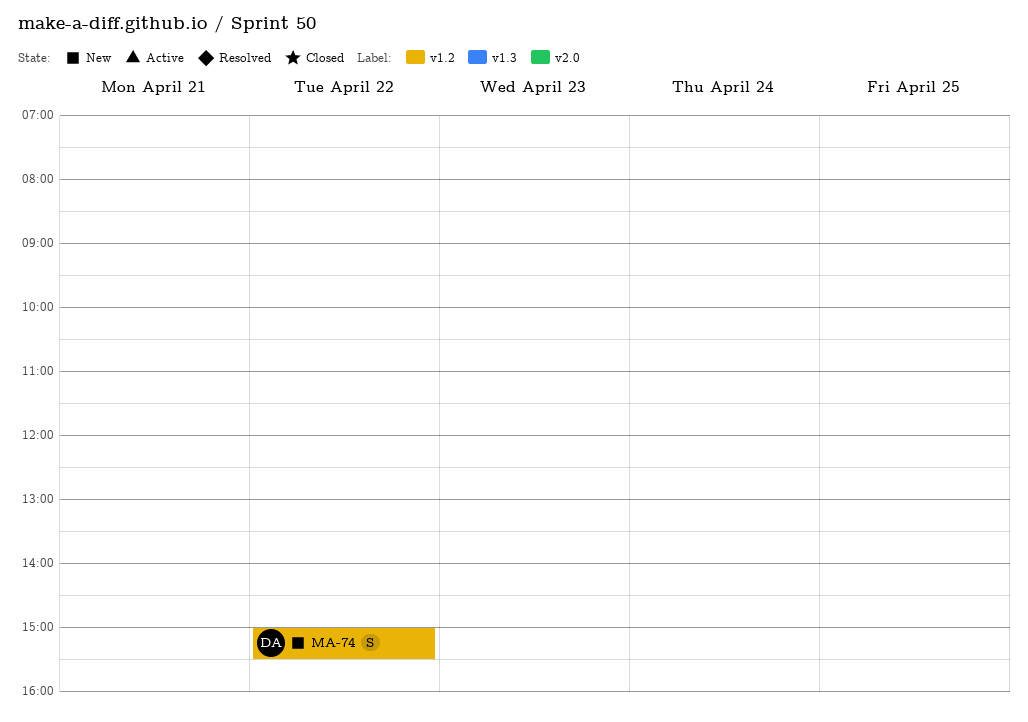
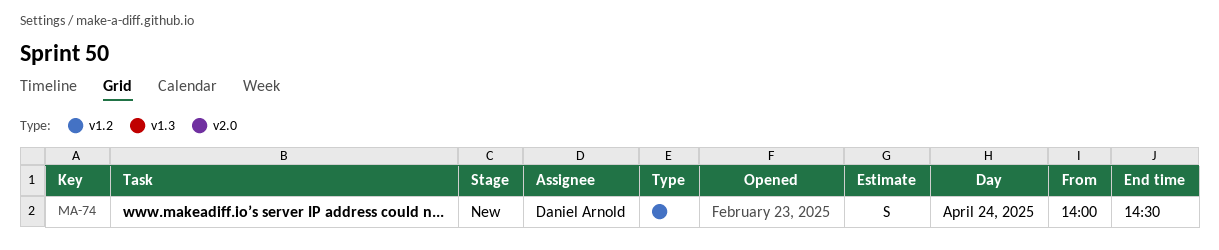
MA-74, day: Apr 22 -> Apr 24
MA-74, begins: 15:00 -> 14:00
MA-74, ends: 15:30 -> 14:30

